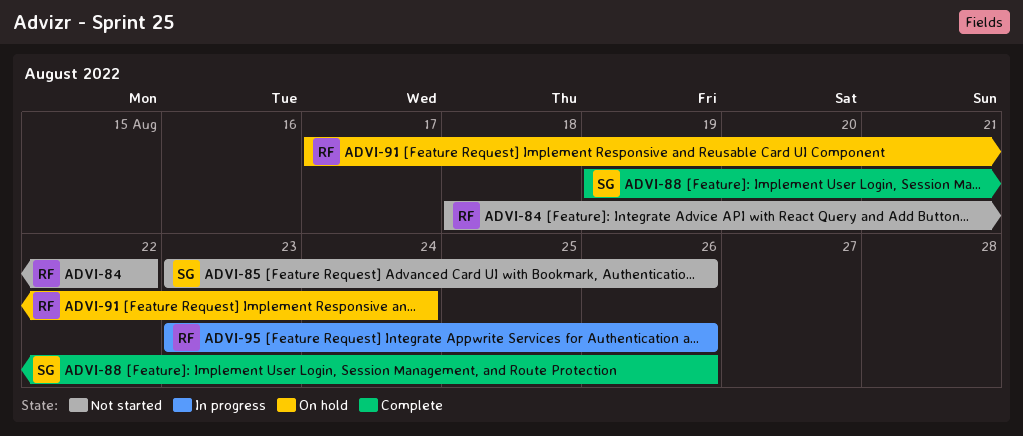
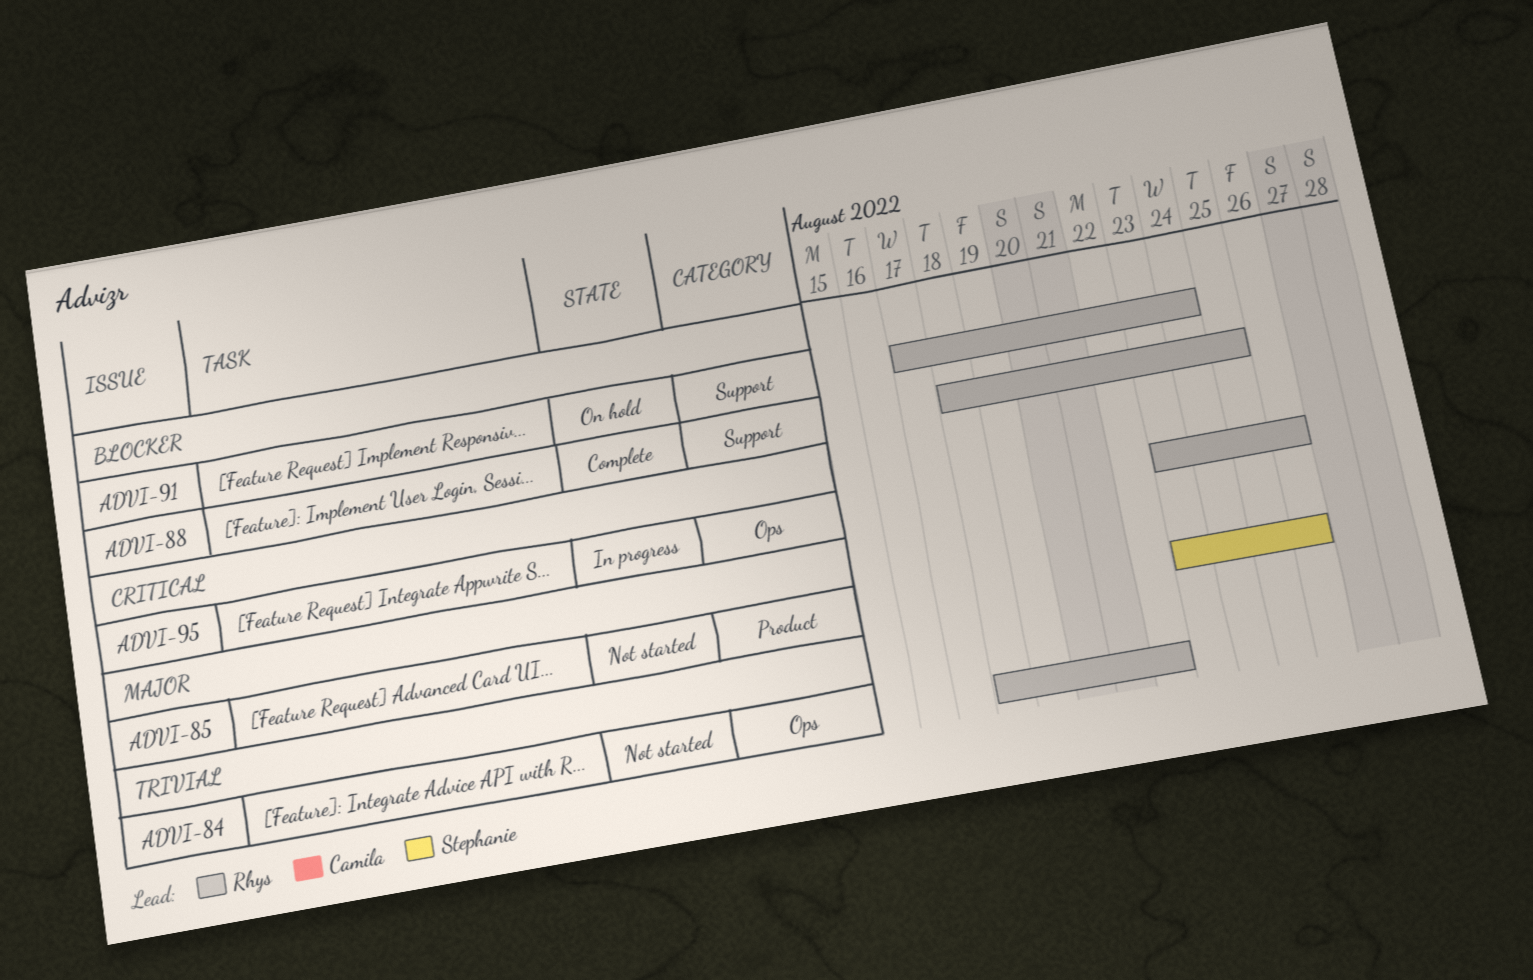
ADVI-88, owner: Stephanie -> Rhys
ADVI-88, start: Aug 19 -> Aug 18
ADVI-88, due: Aug 26 -> Aug 25

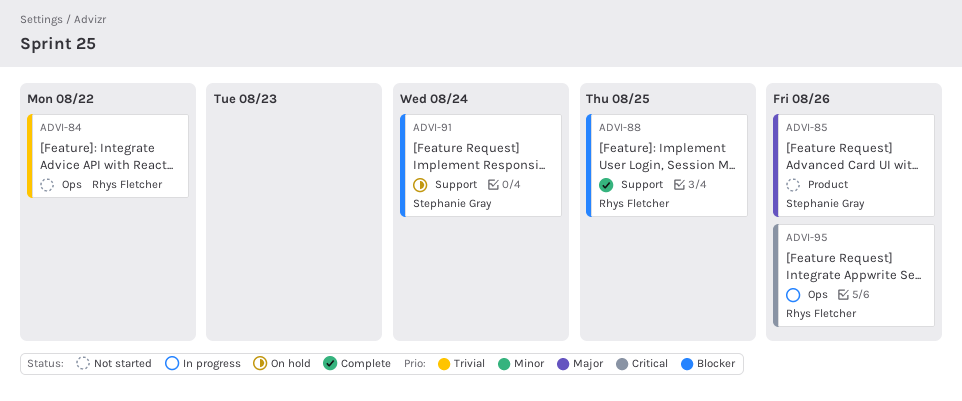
ADVI-91, owner: Rhys Fletcher -> Stephanie Gray

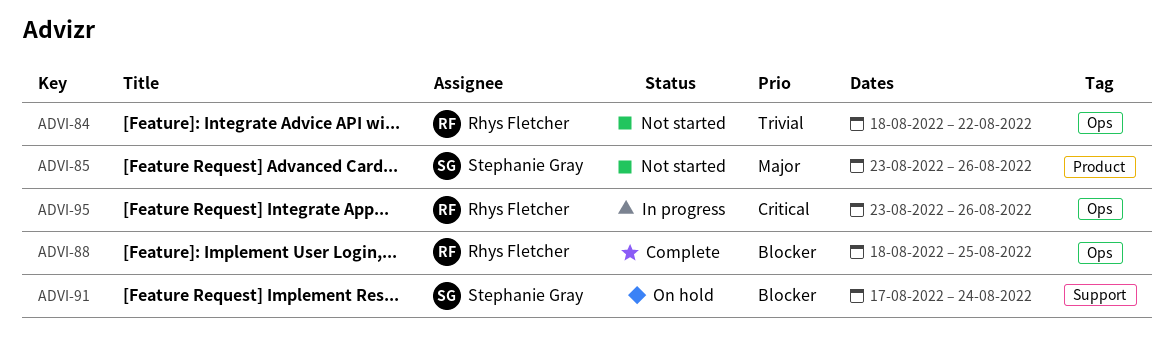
ADVI-88, label: Support -> Ops

